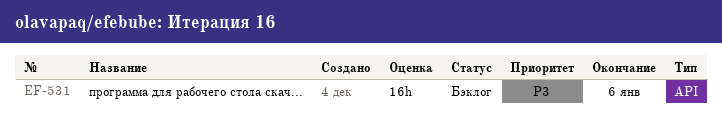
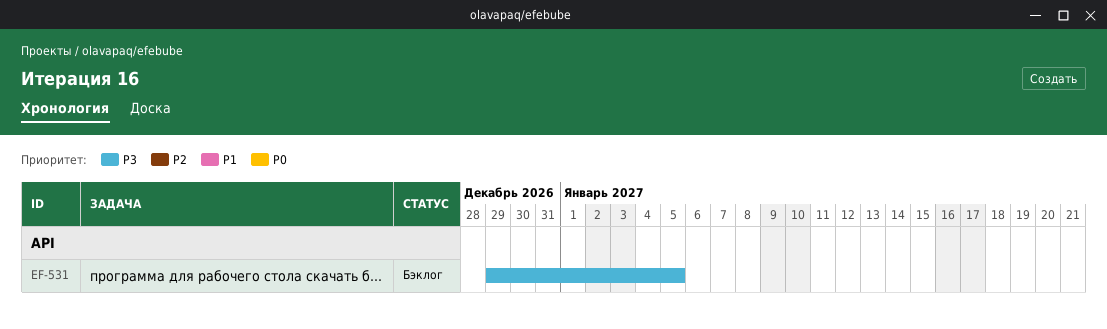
EF-531, due: Jan 6 -> Jan 5

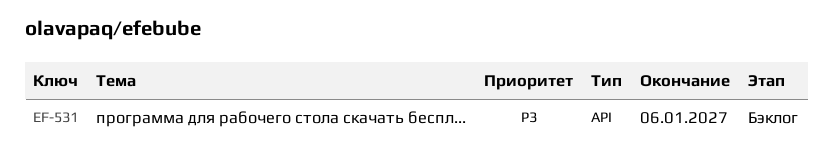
EF-531, due: Jan 5 -> Jan 6

